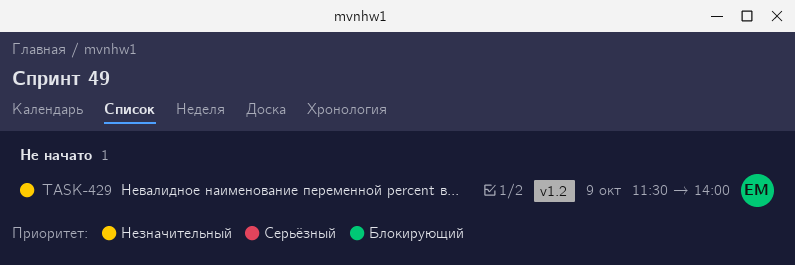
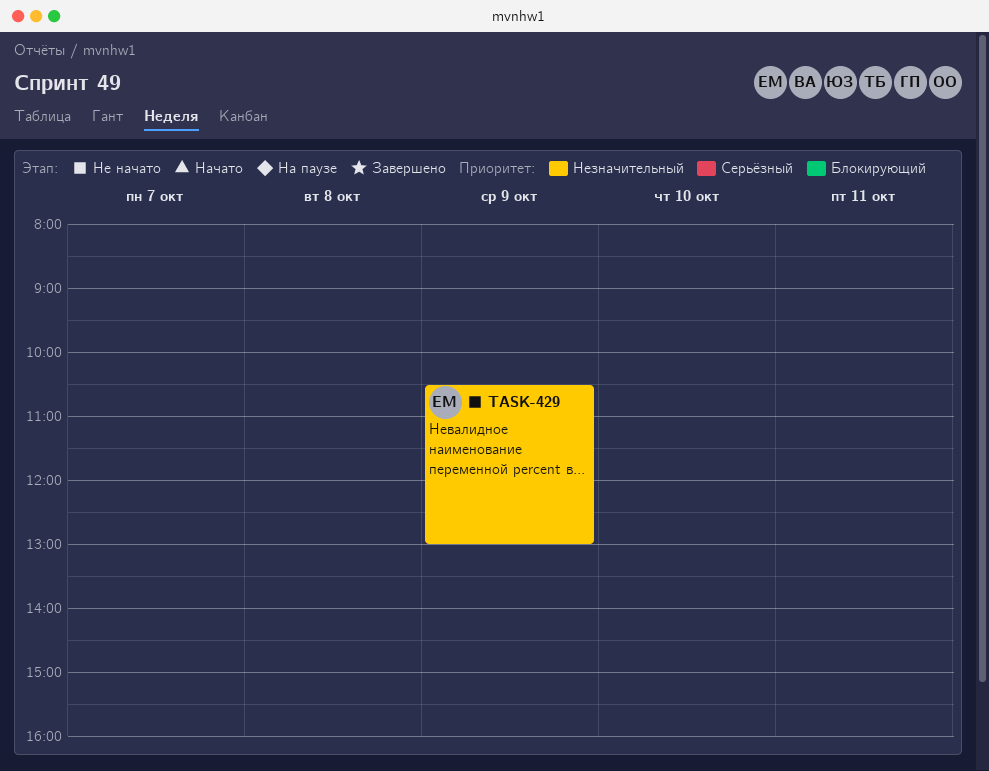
TASK-429, begins: 11:30 -> 10:30
TASK-429, ends: 14:00 -> 13:00

